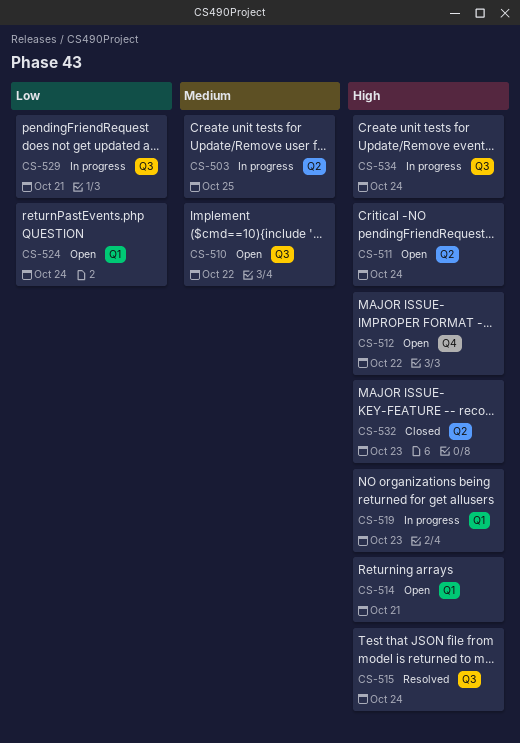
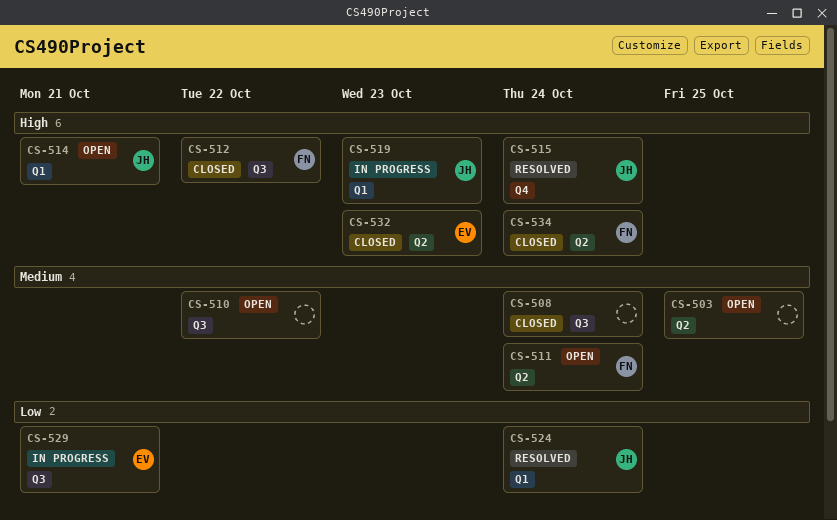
CS-503, status: In progress -> Open
CS-508: none -> present
CS-511, priority: High -> Medium
CS-512, status: Open -> Closed
CS-512, label: Q4 -> Q3
CS-515, label: Q3 -> Q4
CS-524, status: Open -> Resolved
CS-534, status: In progress -> Closed
CS-534, label: Q3 -> Q2

